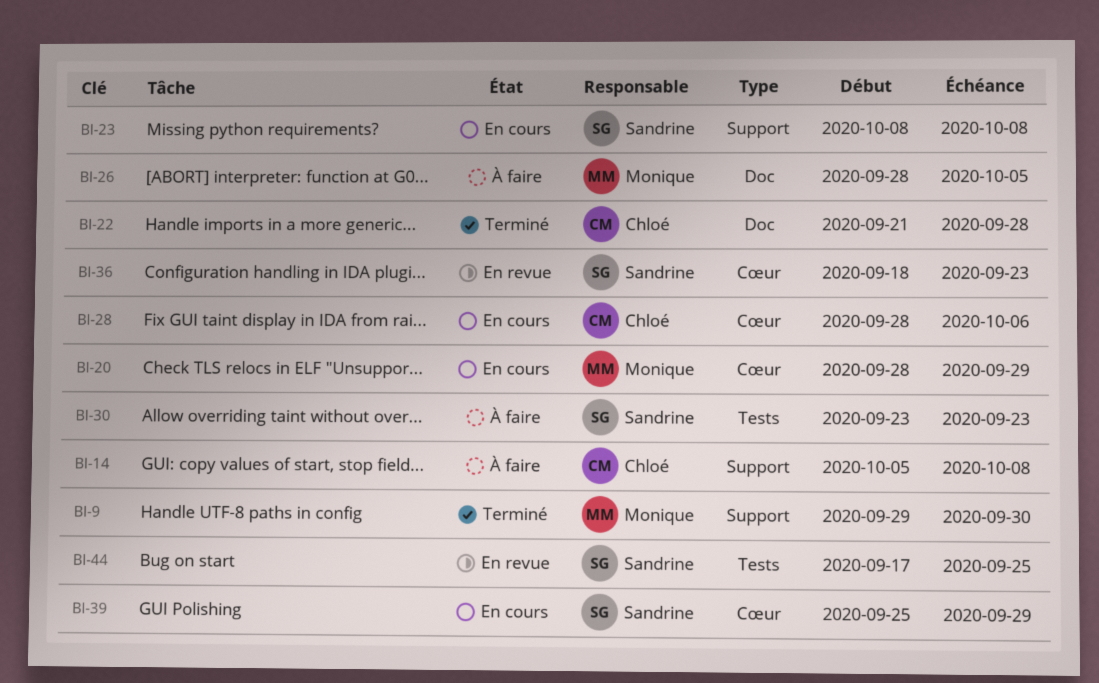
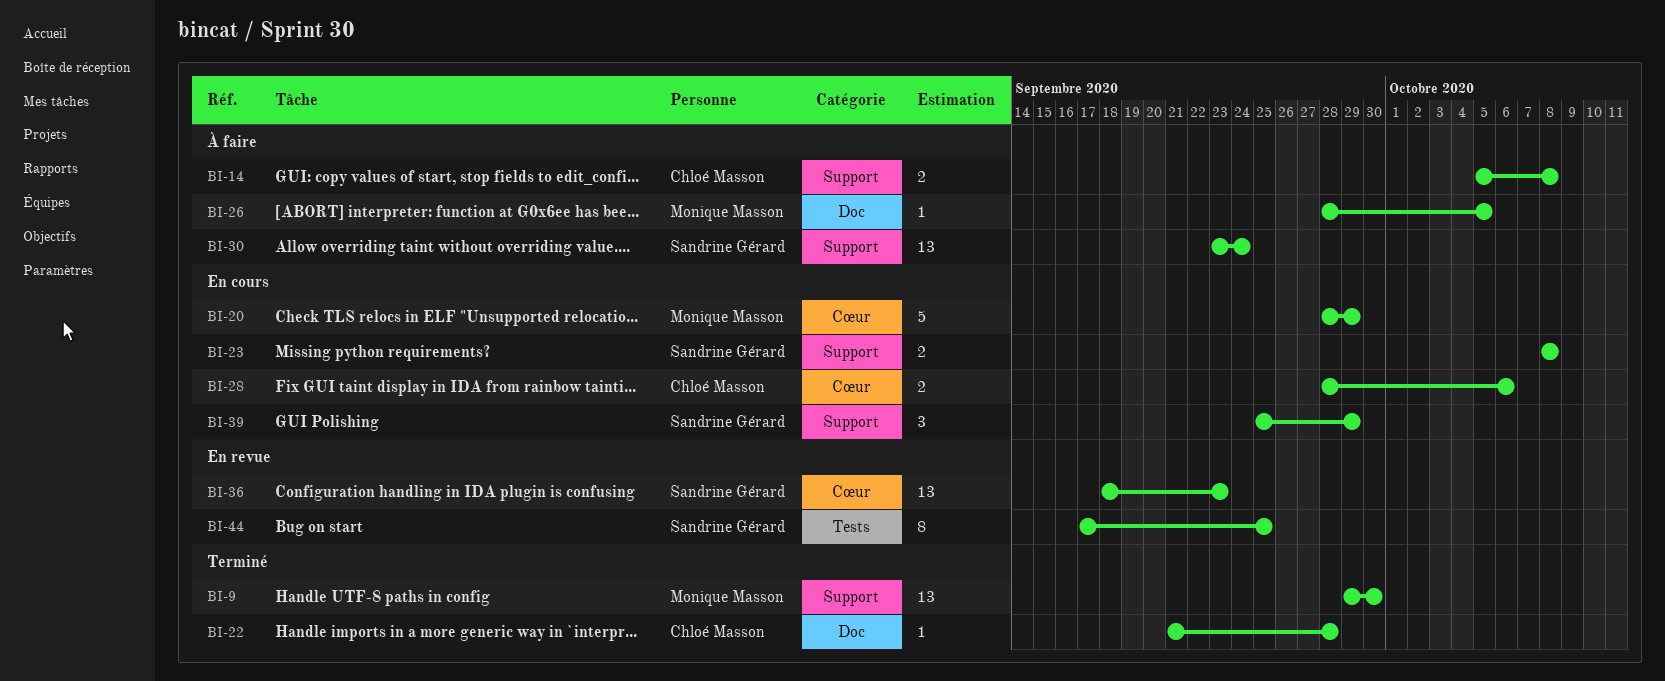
BI-30, label: Tests -> Support
BI-30, due: Sep 23 -> Sep 24
BI-39, label: Cœur -> Support

